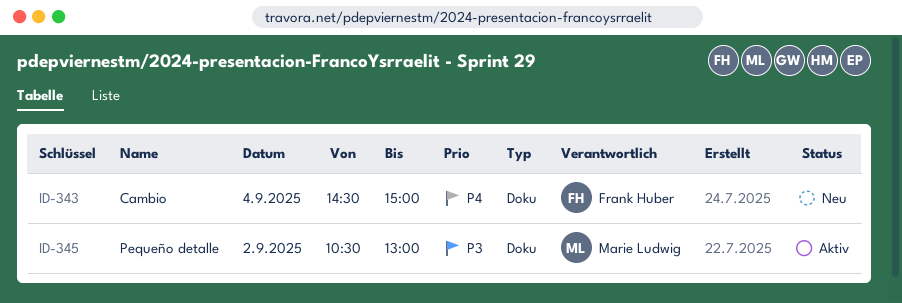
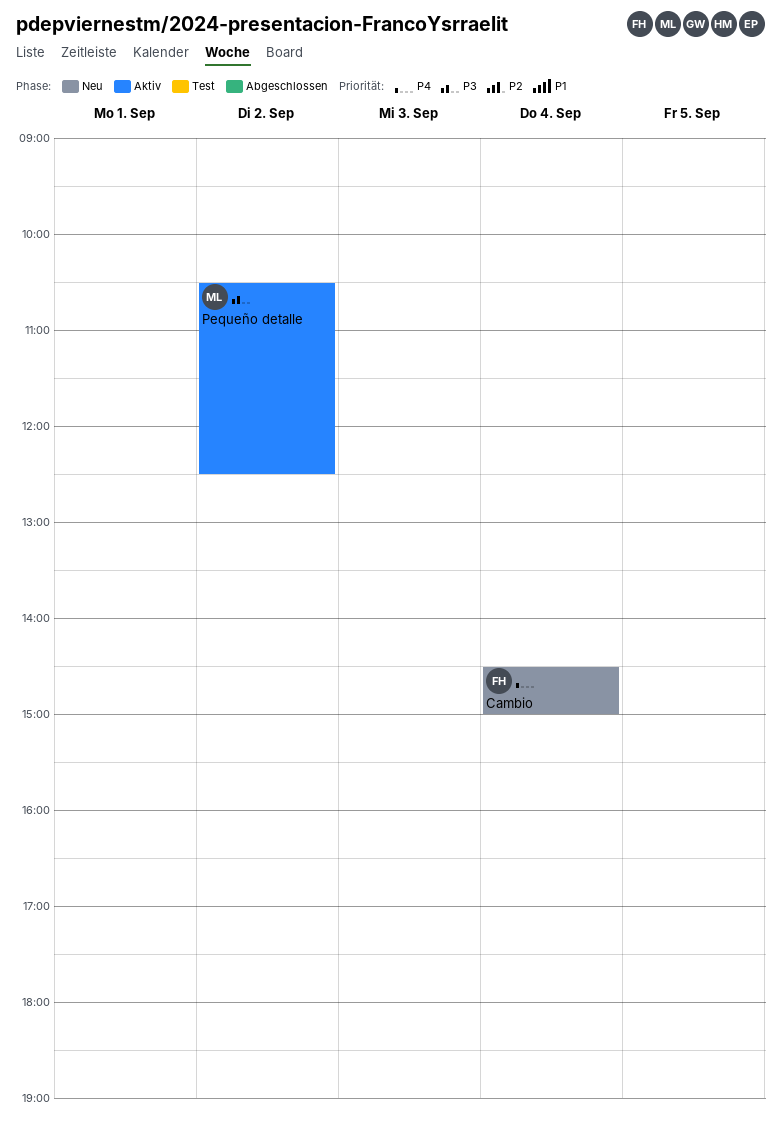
Pequeño detalle, ends: 13:00 -> 12:30

